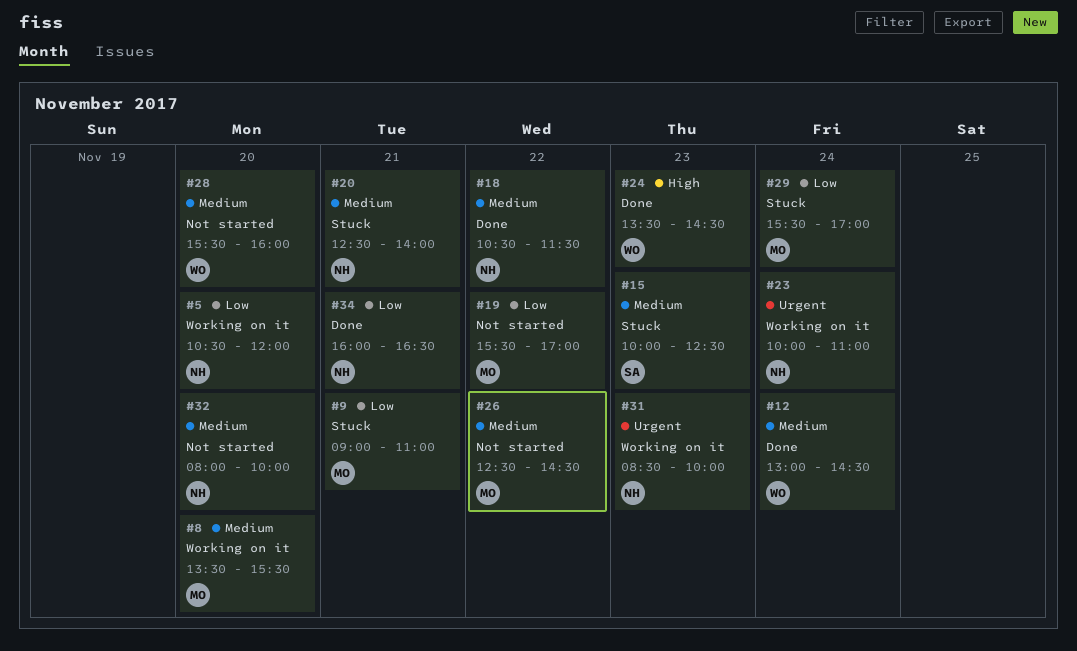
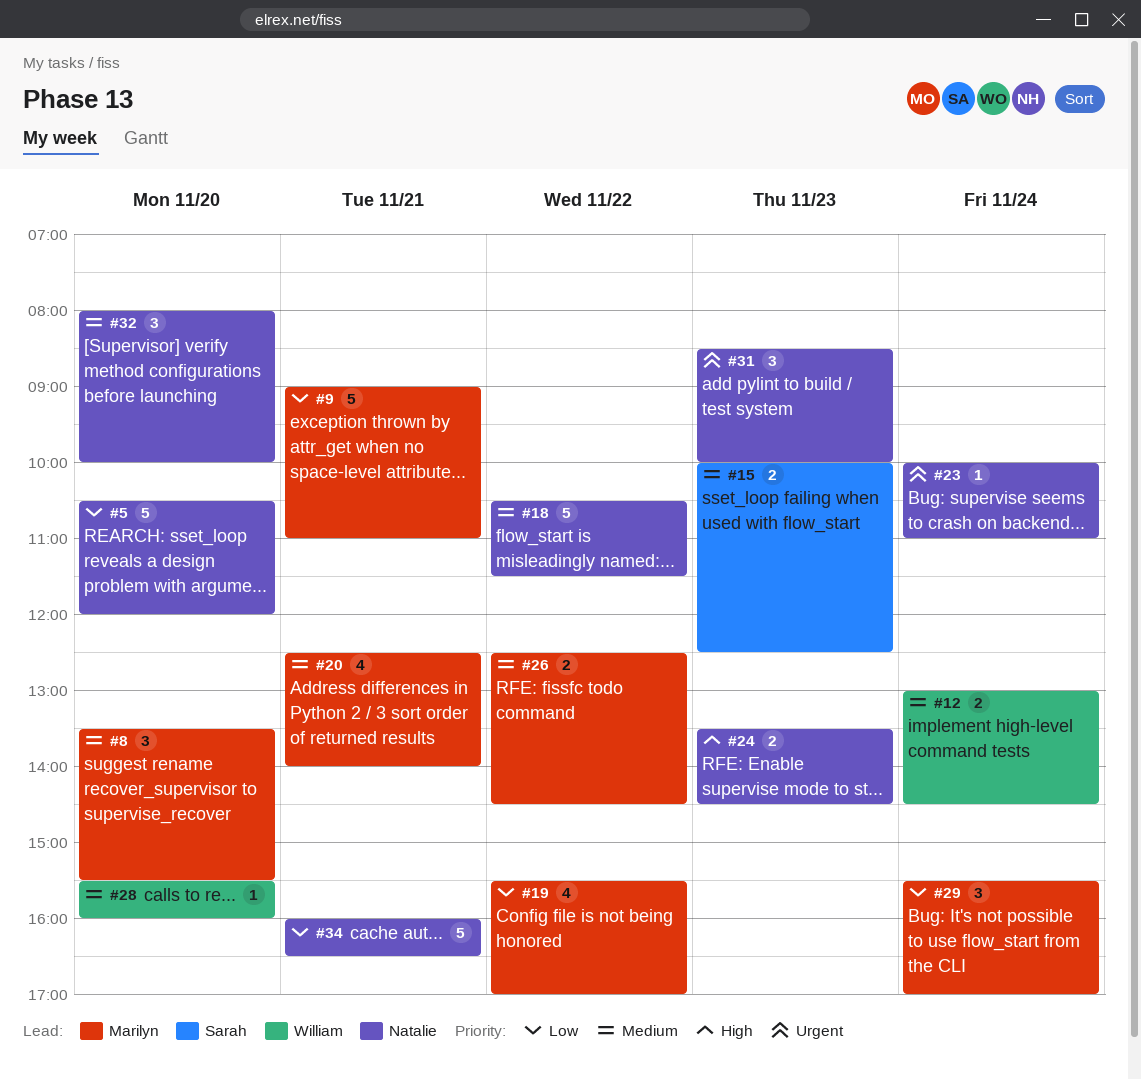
#20, owner: Natalie -> Marilyn
#24, owner: William -> Natalie

